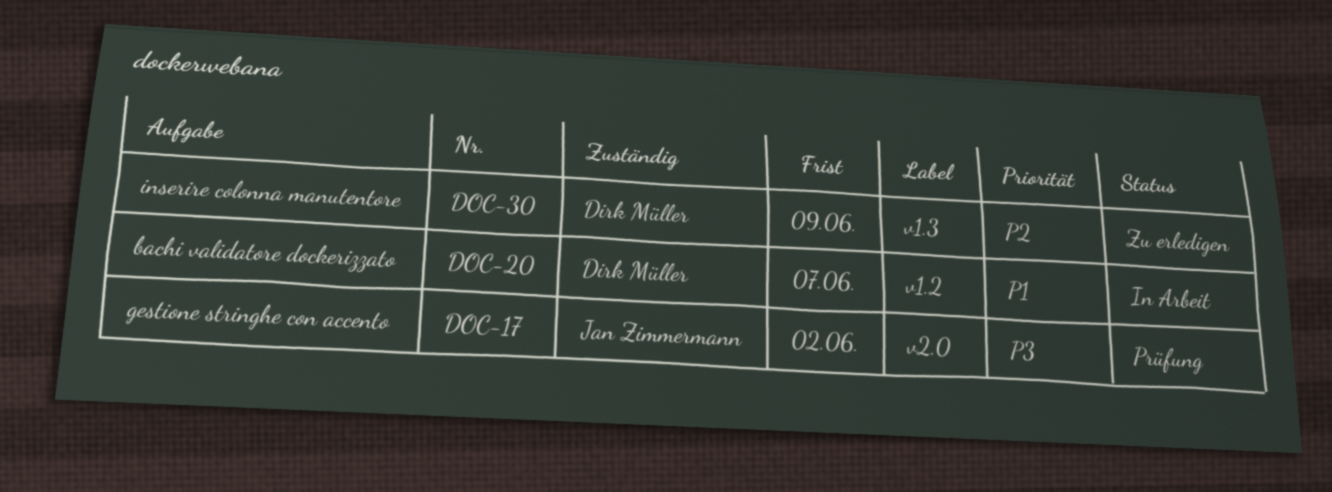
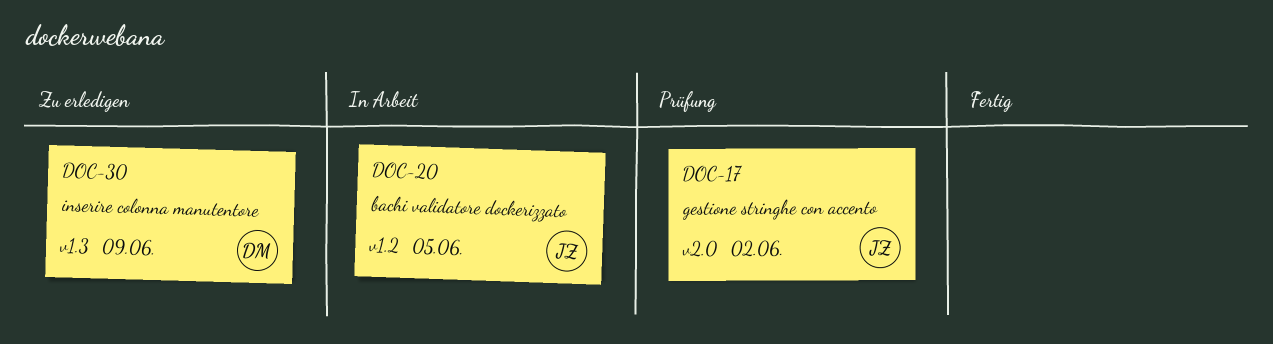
DOC-20, owner: Dirk Müller -> Jan Zimmermann
DOC-20, due: Jun 7 -> Jun 5

